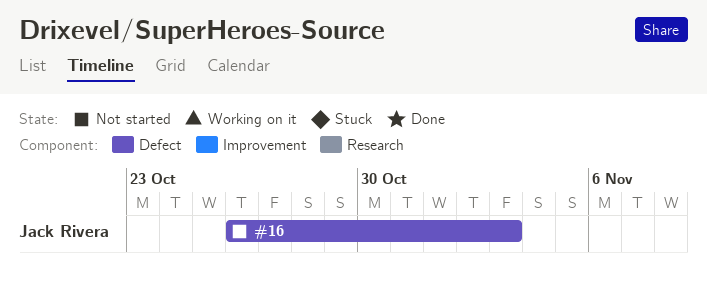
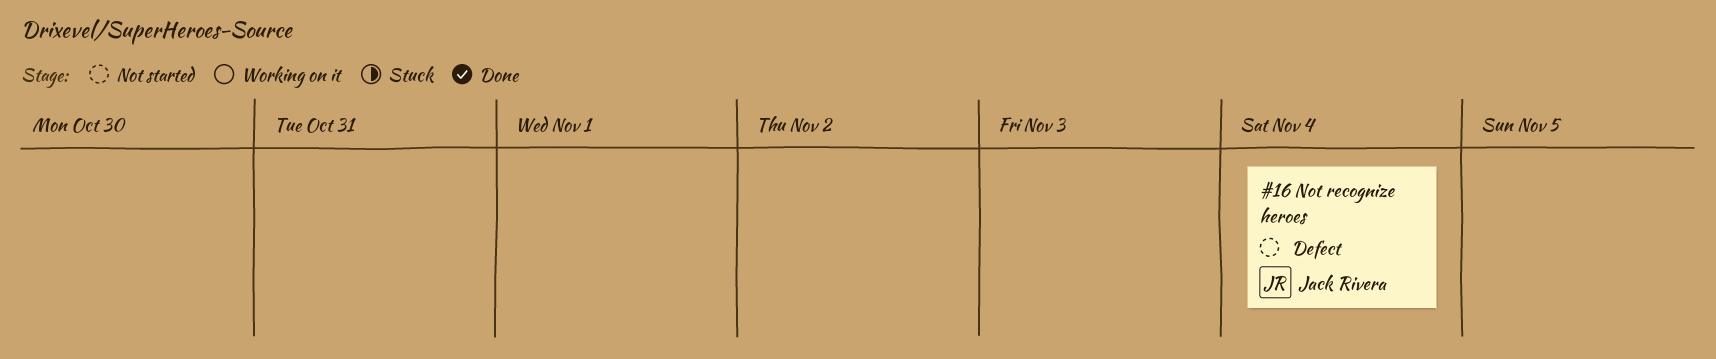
#16, due: Nov 3 -> Nov 4

